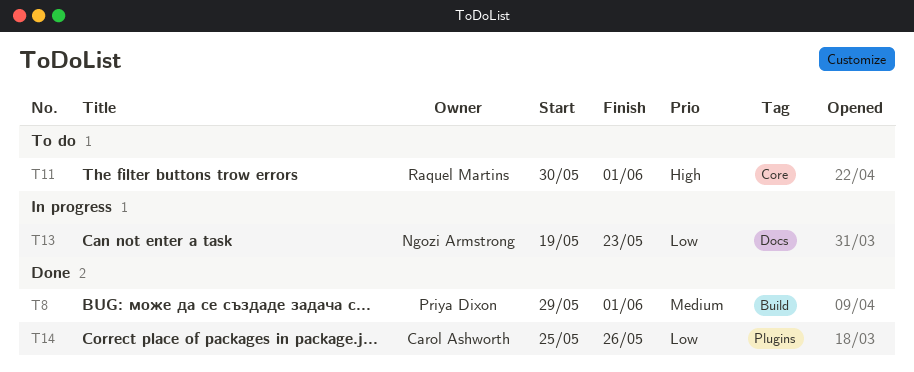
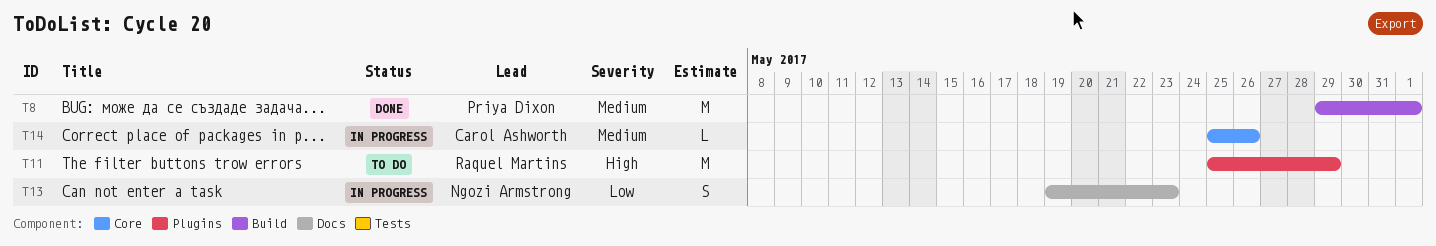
T11, label: Core -> Plugins
T11, start: May 30 -> May 25
T11, due: Jun 1 -> May 29
T14, status: Done -> In progress
T14, priority: Low -> Medium
T14, label: Plugins -> Core

